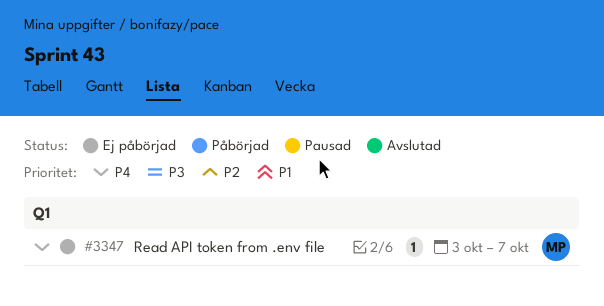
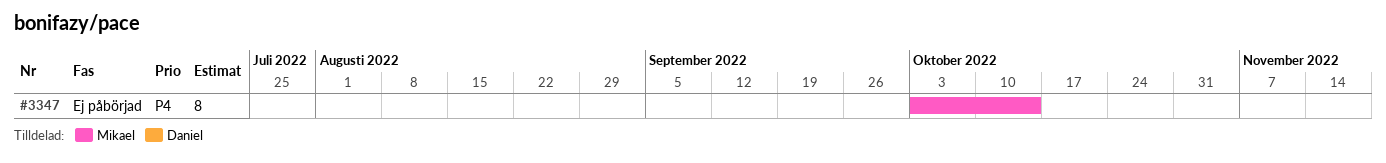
#3347, estimate: 1 -> 8
#3347, due: Oct 7 -> Oct 14

